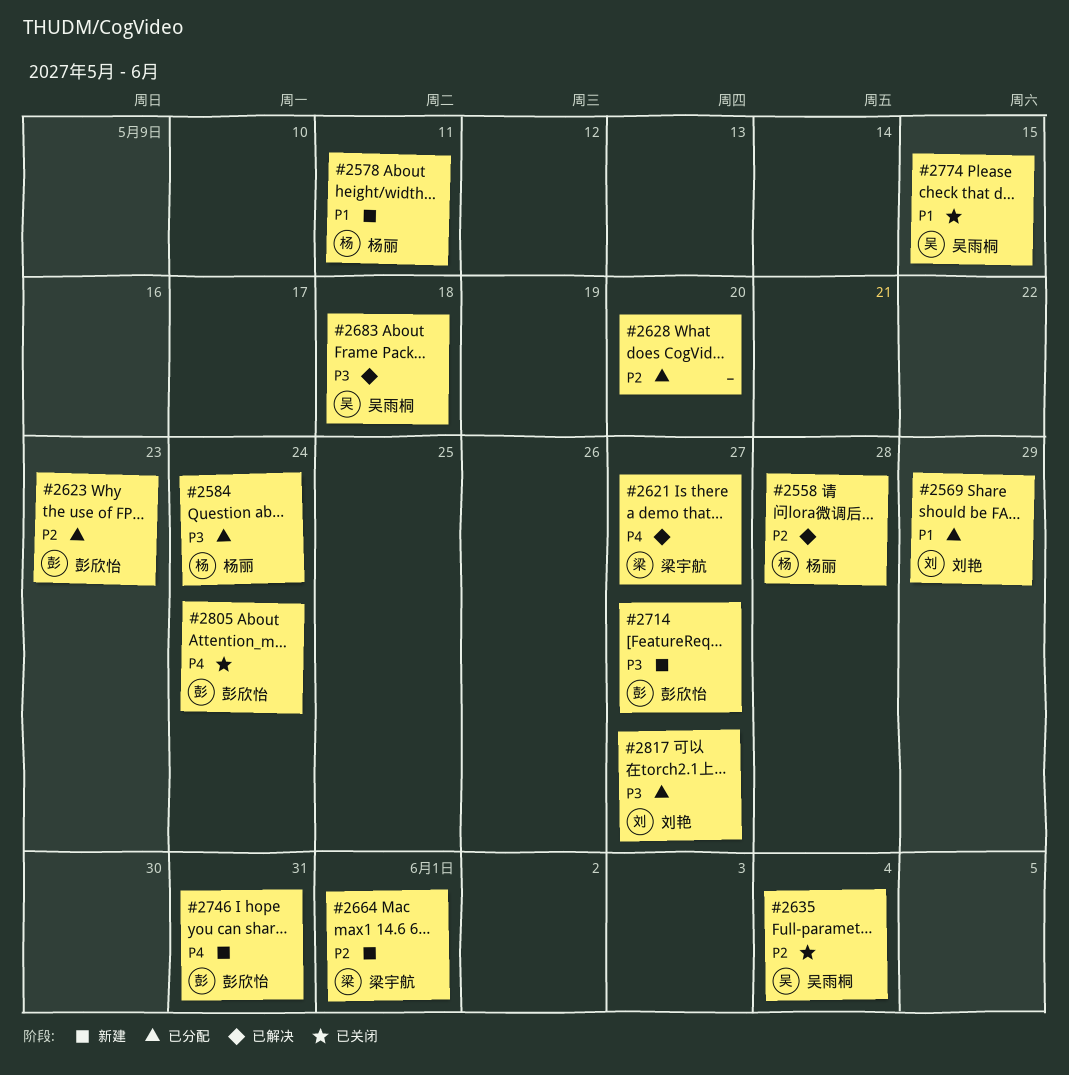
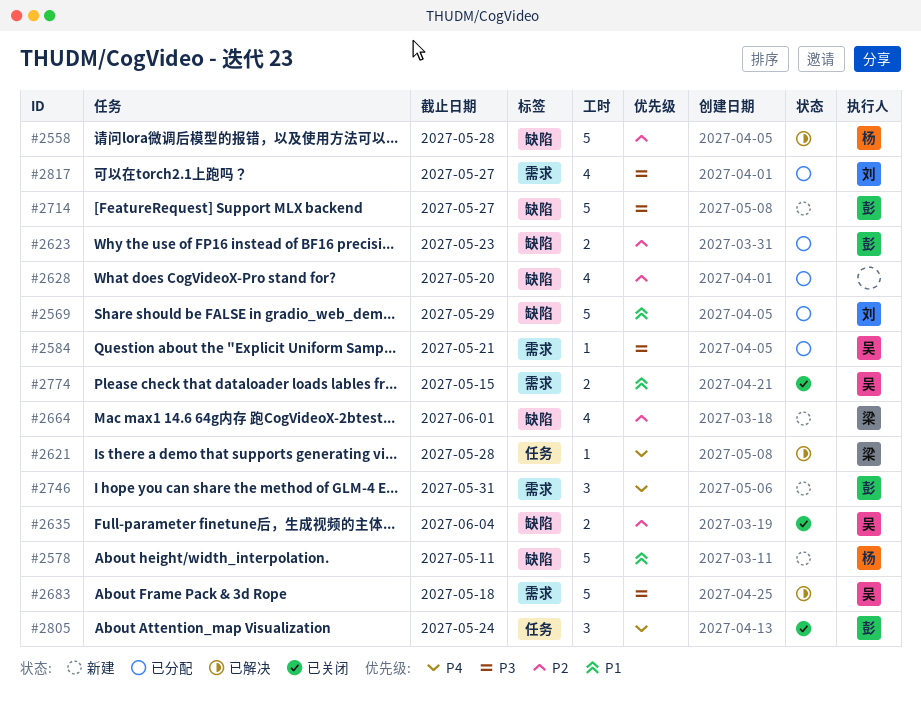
#2584, owner: 杨丽 -> 吴雨桐
#2584, due: May 24 -> May 21
#2621, due: May 27 -> May 28

